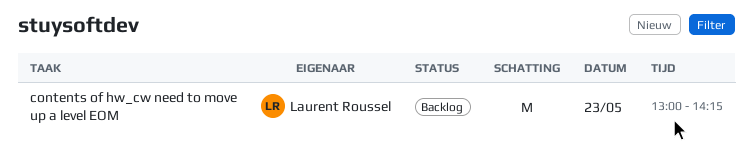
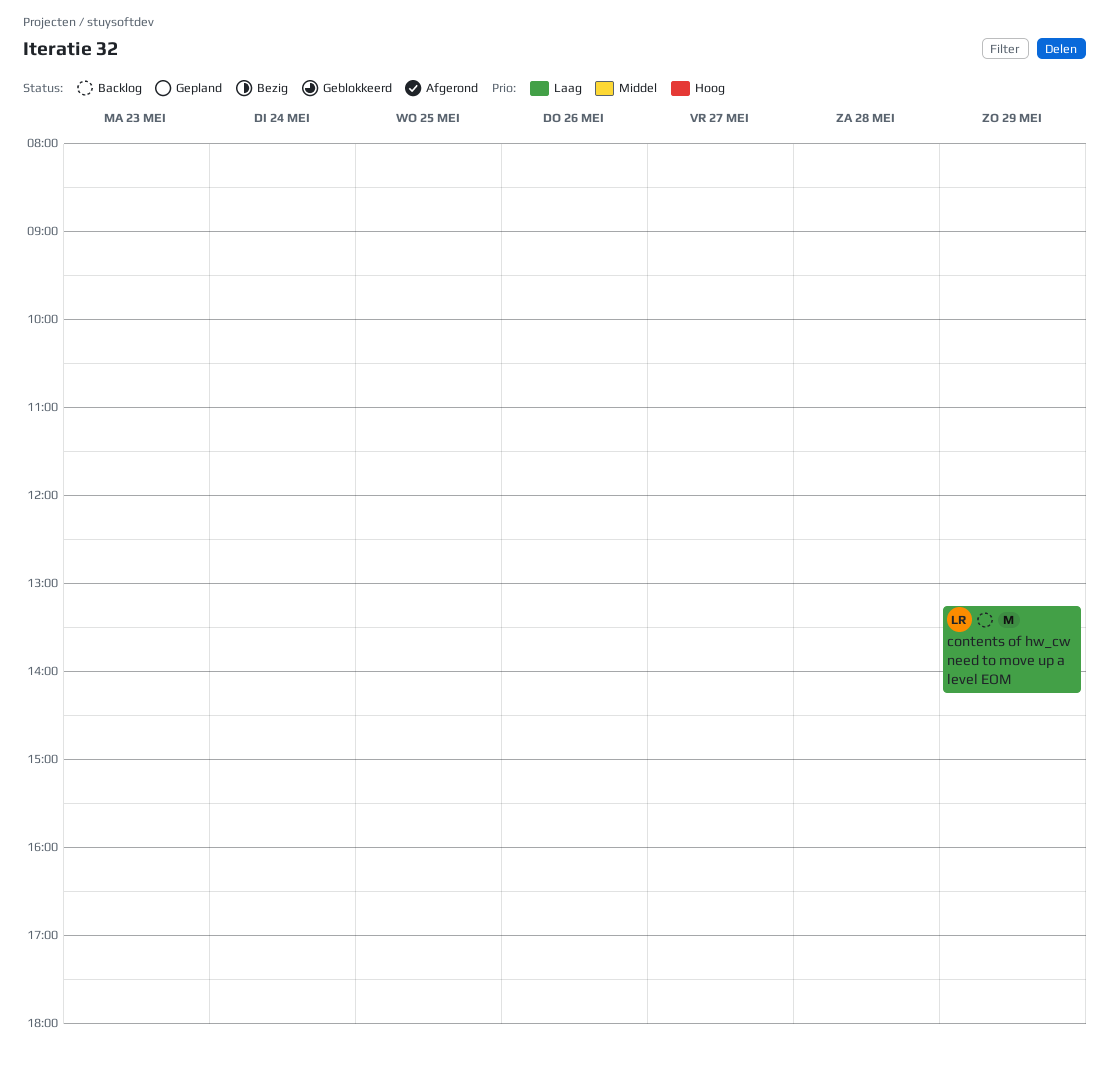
contents of hw_cw need to move up a level EOM, day: May 23 -> May 29
contents of hw_cw need to move up a level EOM, begins: 13:00 -> 13:15

